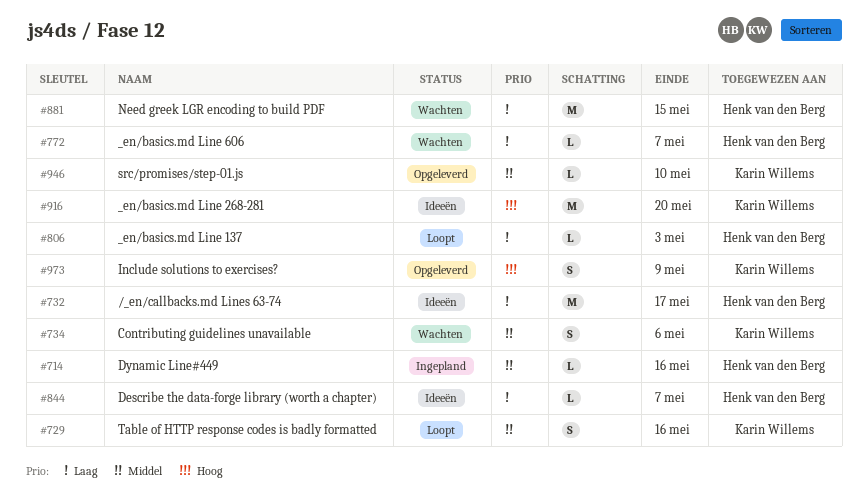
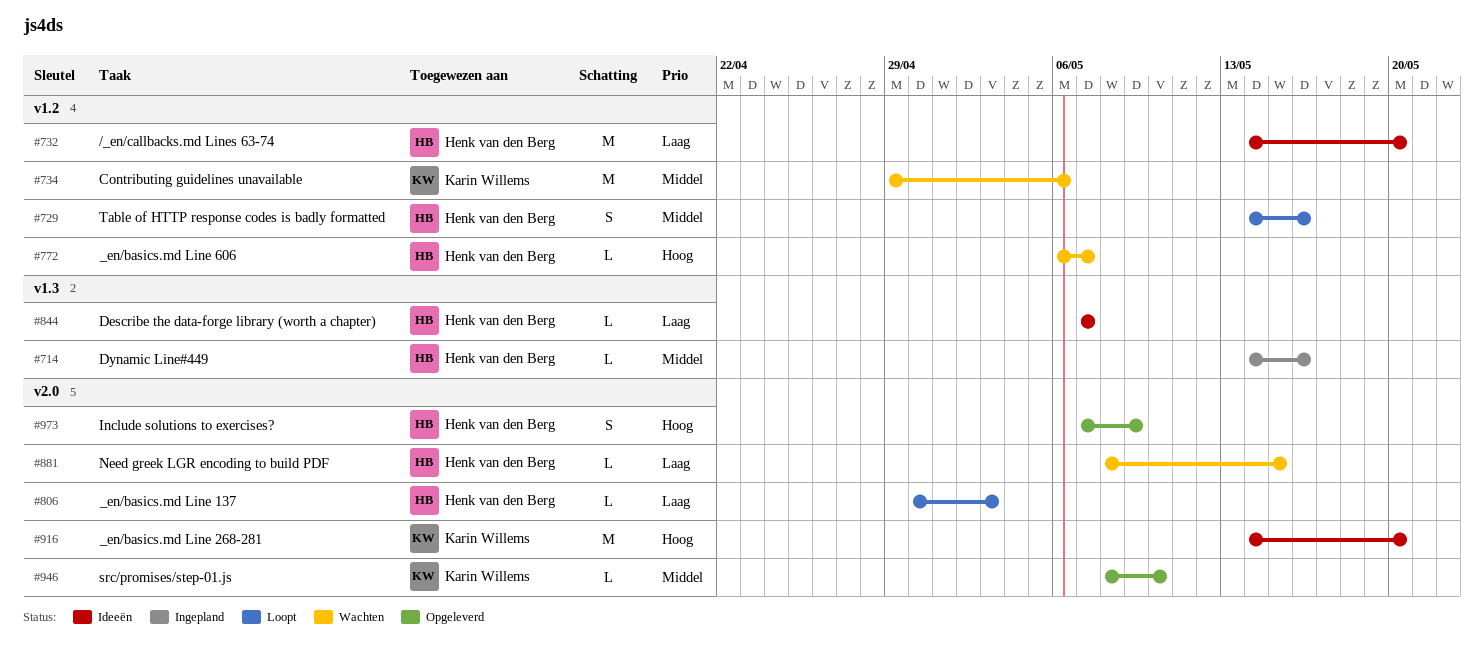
#729, owner: Karin Willems -> Henk van den Berg
#732, due: May 17 -> May 20
#734, estimate: S -> M
#772, priority: Laag -> Hoog
#881, estimate: M -> L
#973, owner: Karin Willems -> Henk van den Berg

